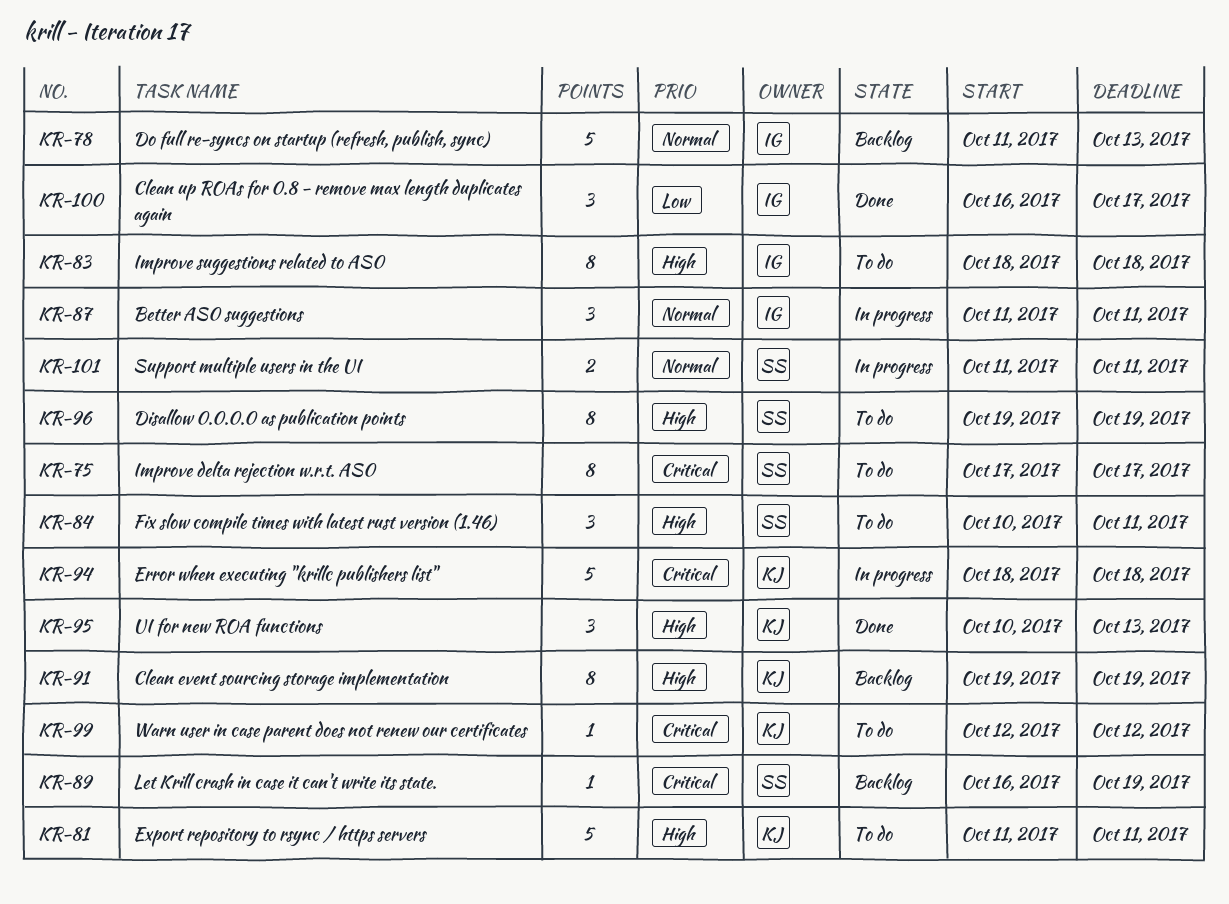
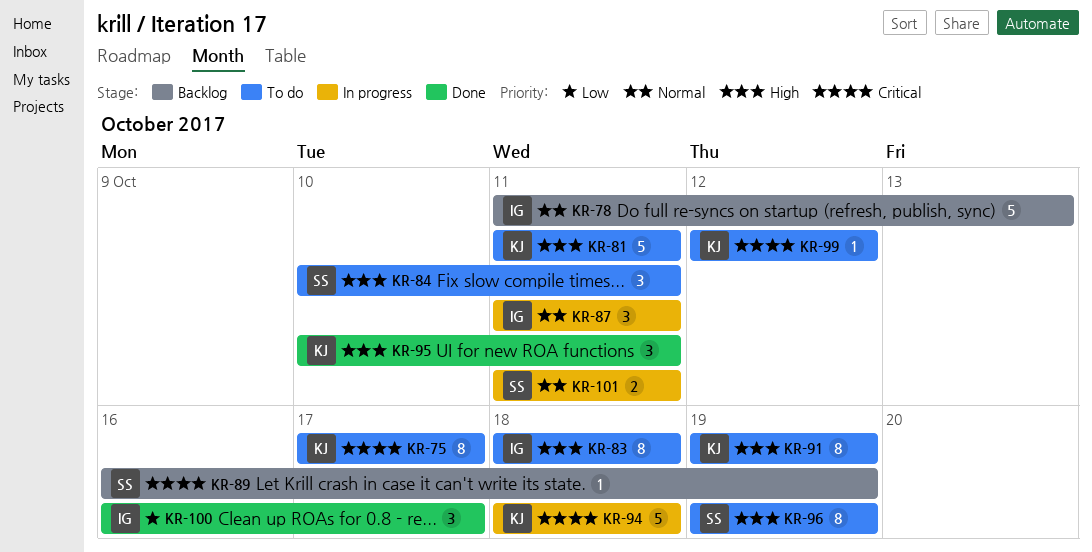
KR-75, owner: SS -> KJ
KR-91, status: Backlog -> To do
KR-95, due: Oct 13 -> Oct 11

